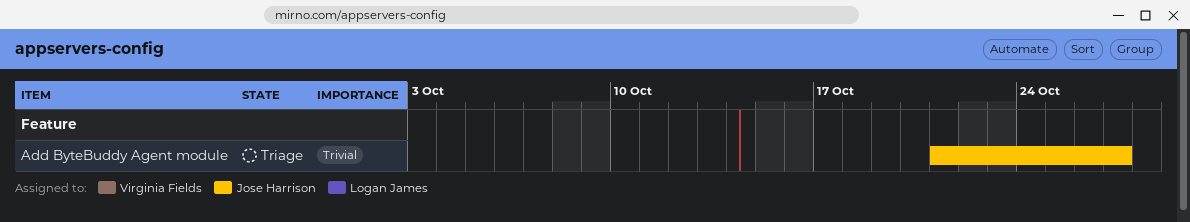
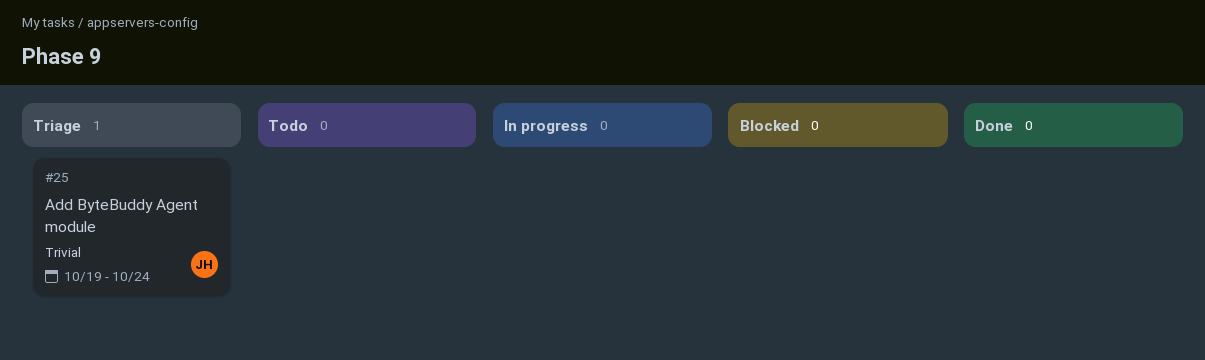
Add ByteBuddy Agent module, start: Oct 21 -> Oct 19
Add ByteBuddy Agent module, due: Oct 27 -> Oct 24

